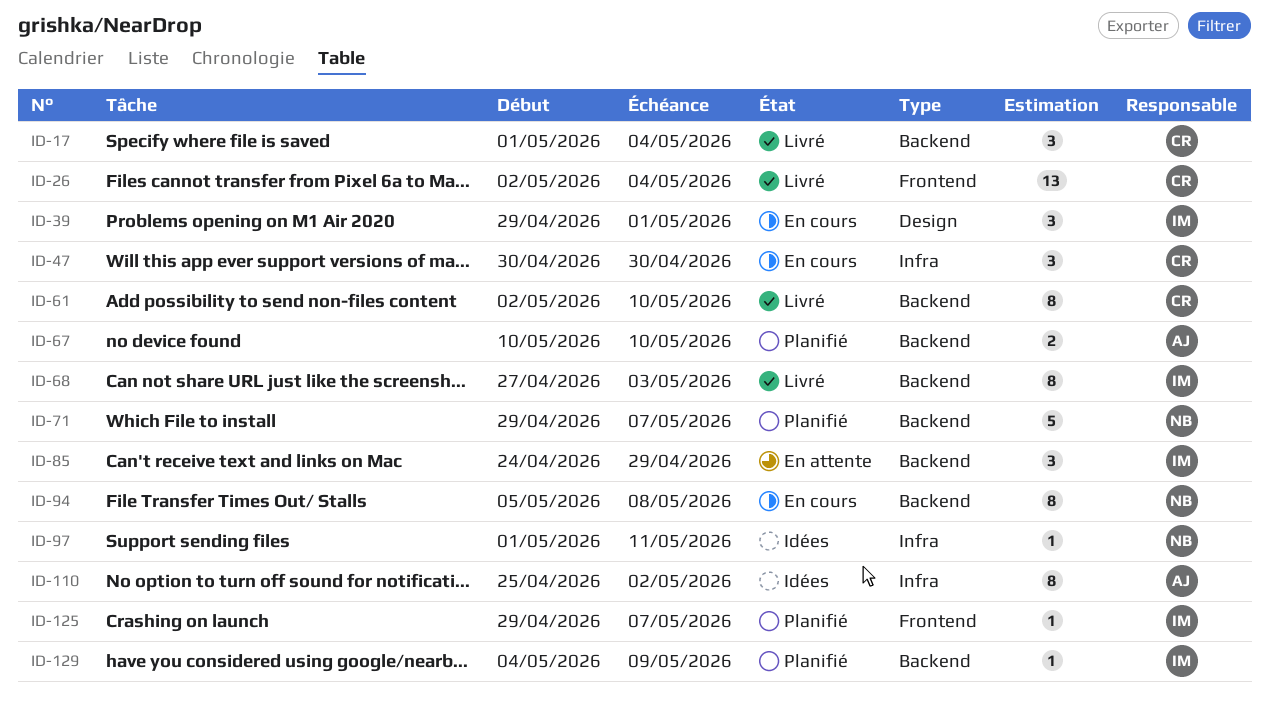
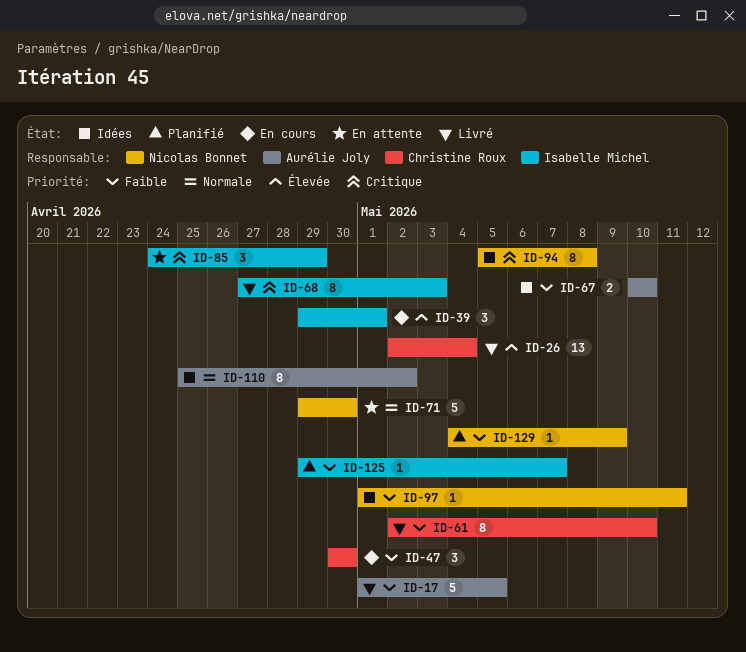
ID-17, owner: Christine Roux -> Aurélie Joly
ID-17, estimate: 3 -> 5
ID-17, due: May 4 -> May 5
ID-67, status: Planifié -> Idées
ID-71, status: Planifié -> En attente
ID-71, due: May 7 -> Apr 30
ID-94, status: En cours -> Idées
ID-129, owner: Isabelle Michel -> Nicolas Bonnet

